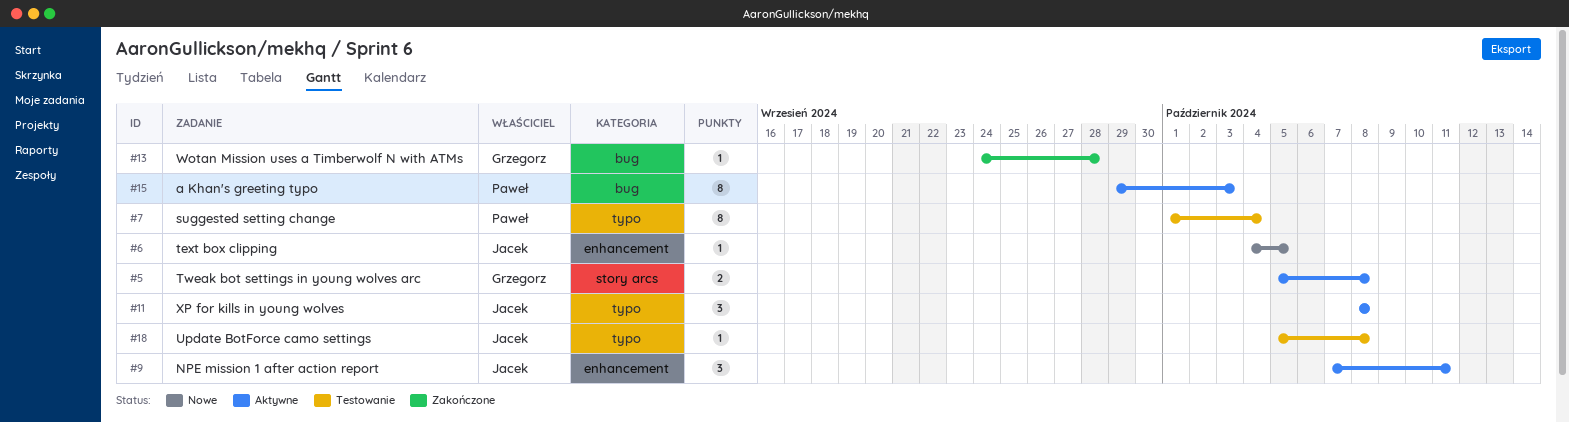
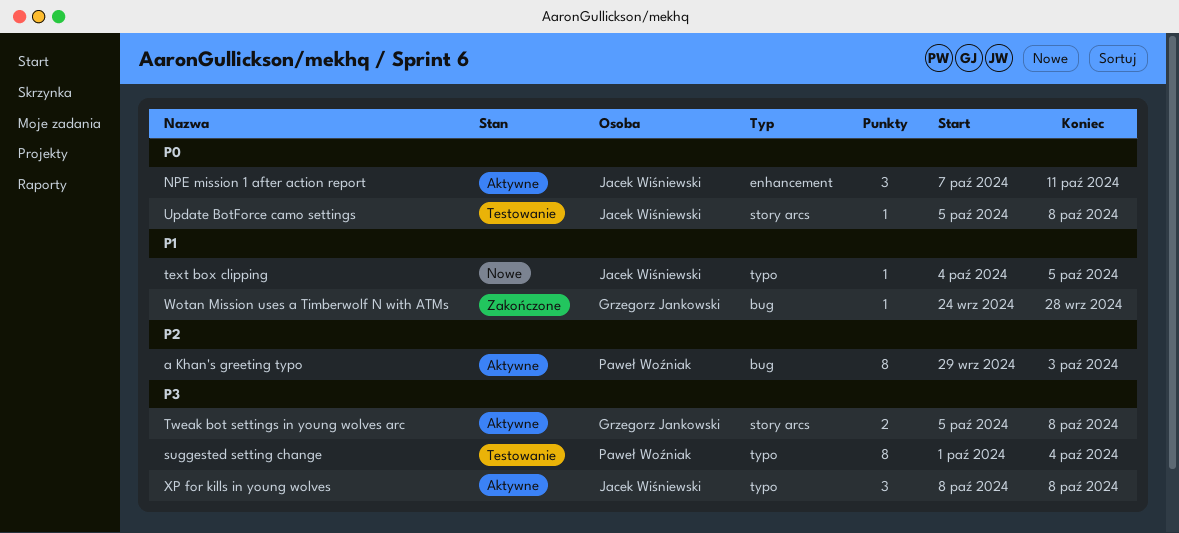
text box clipping, label: enhancement -> typo
Update BotForce camo settings, label: typo -> story arcs

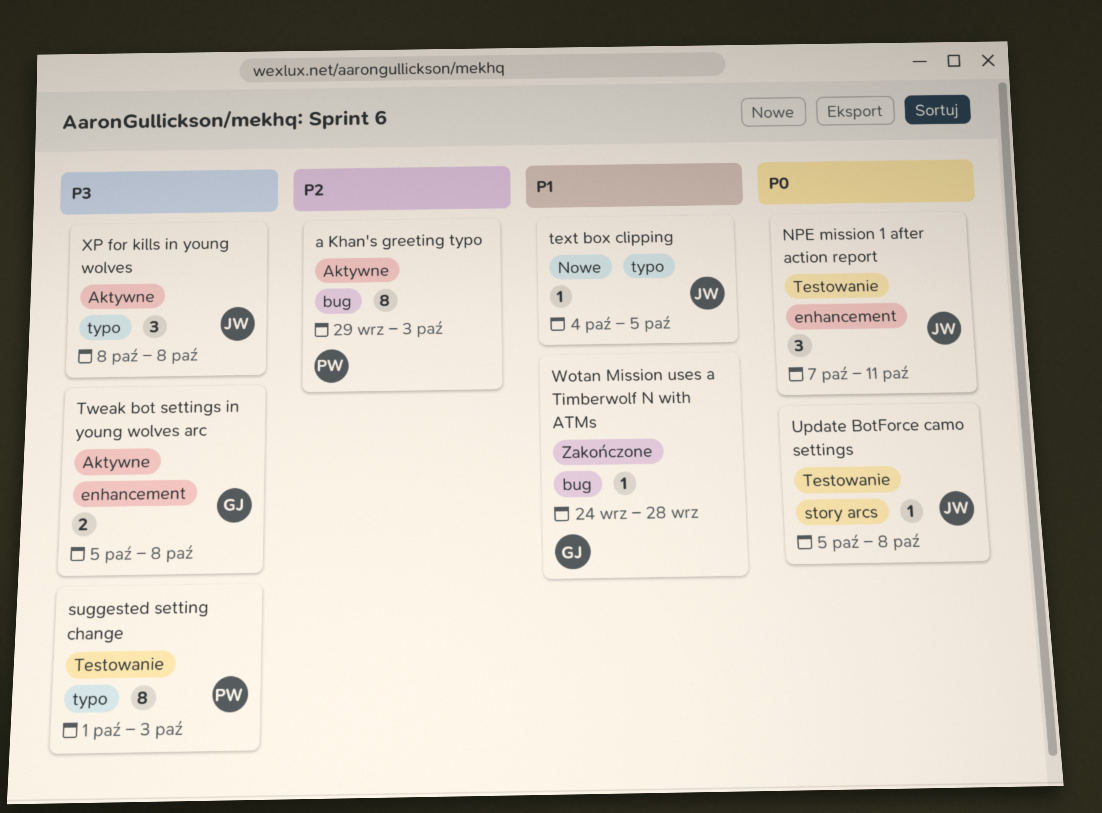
NPE mission 1 after action report, status: Aktywne -> Testowanie
suggested setting change, due: Oct 4 -> Oct 3
Tweak bot settings in young wolves arc, label: story arcs -> enhancement

